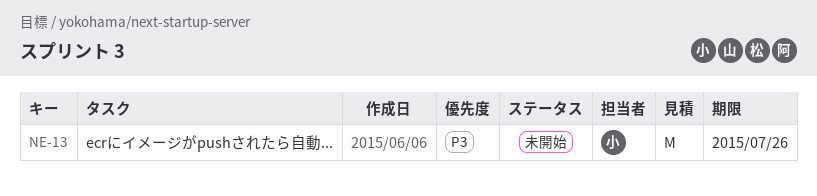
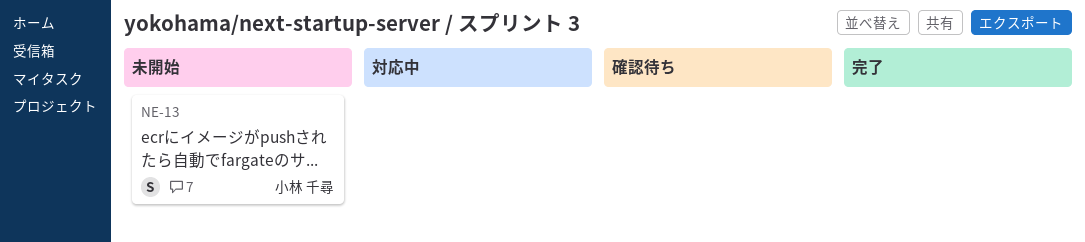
NE-13, estimate: M -> S

